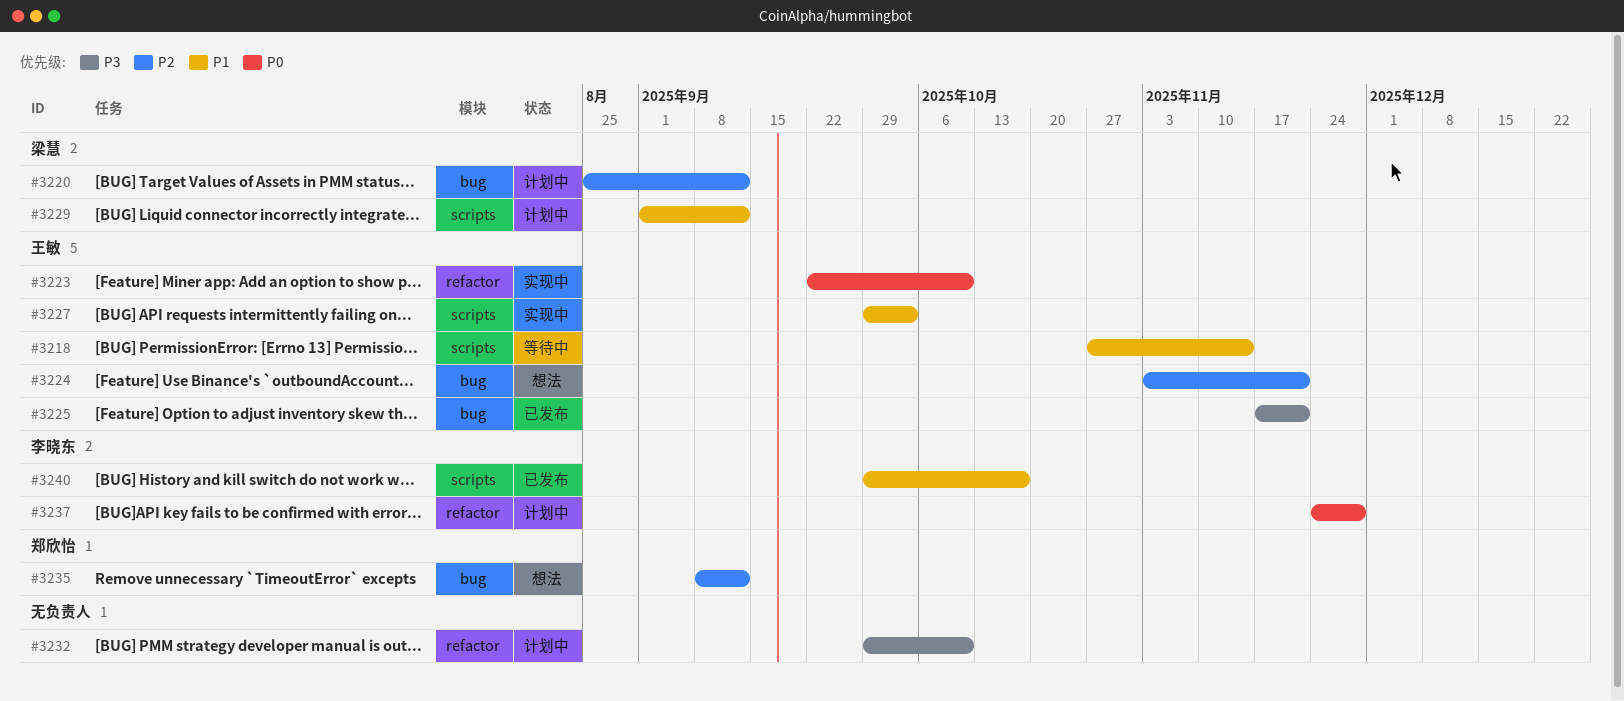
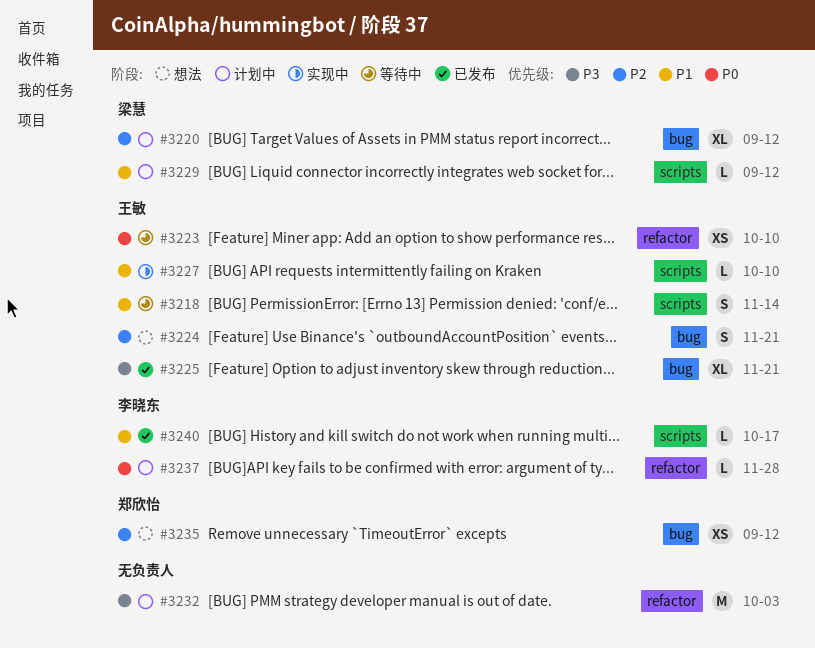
#3223, status: 实现中 -> 等待中
#3227, due: Oct 3 -> Oct 10
#3232, due: Oct 10 -> Oct 3

